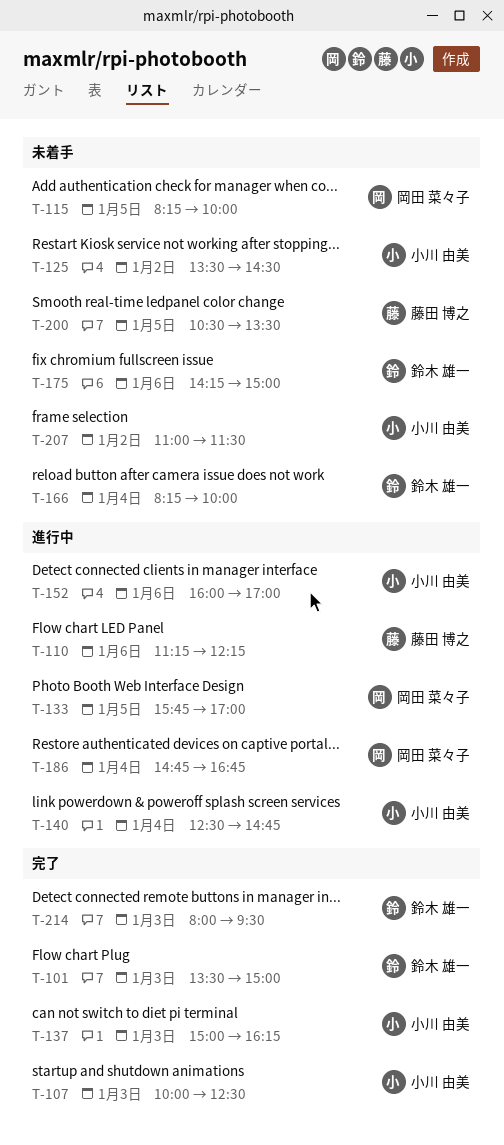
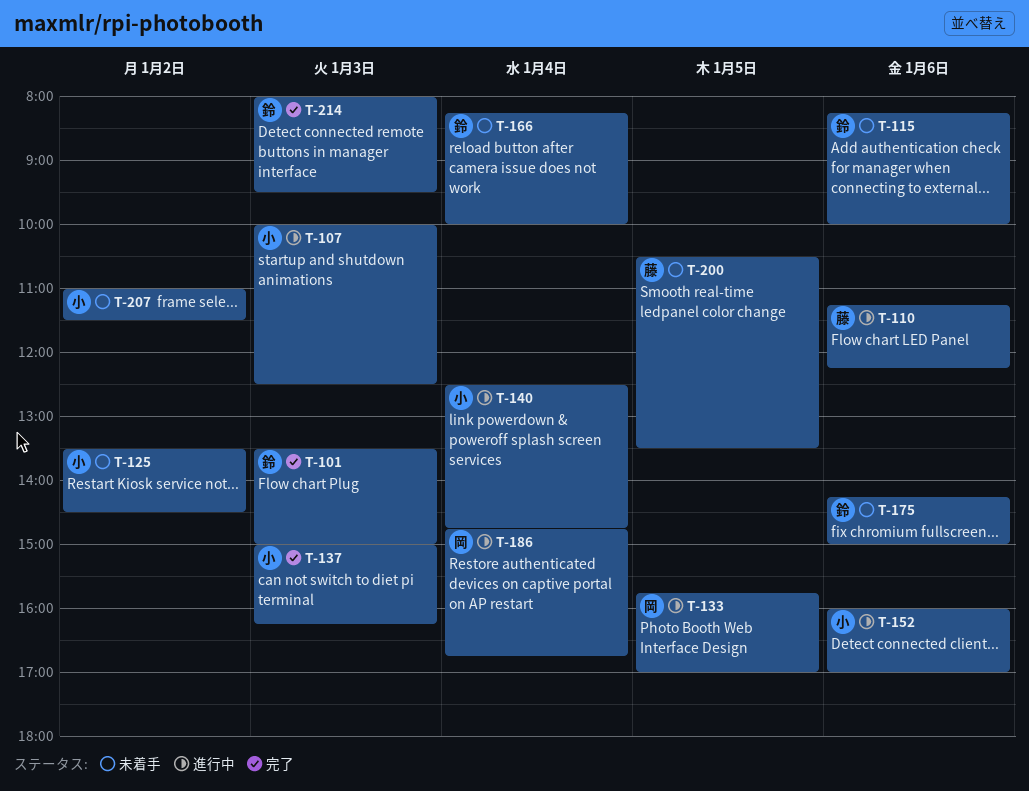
T-107, status: 完了 -> 進行中
T-115, owner: 岡田 菜々子 -> 鈴木 雄一
T-115, day: Jan 5 -> Jan 6

